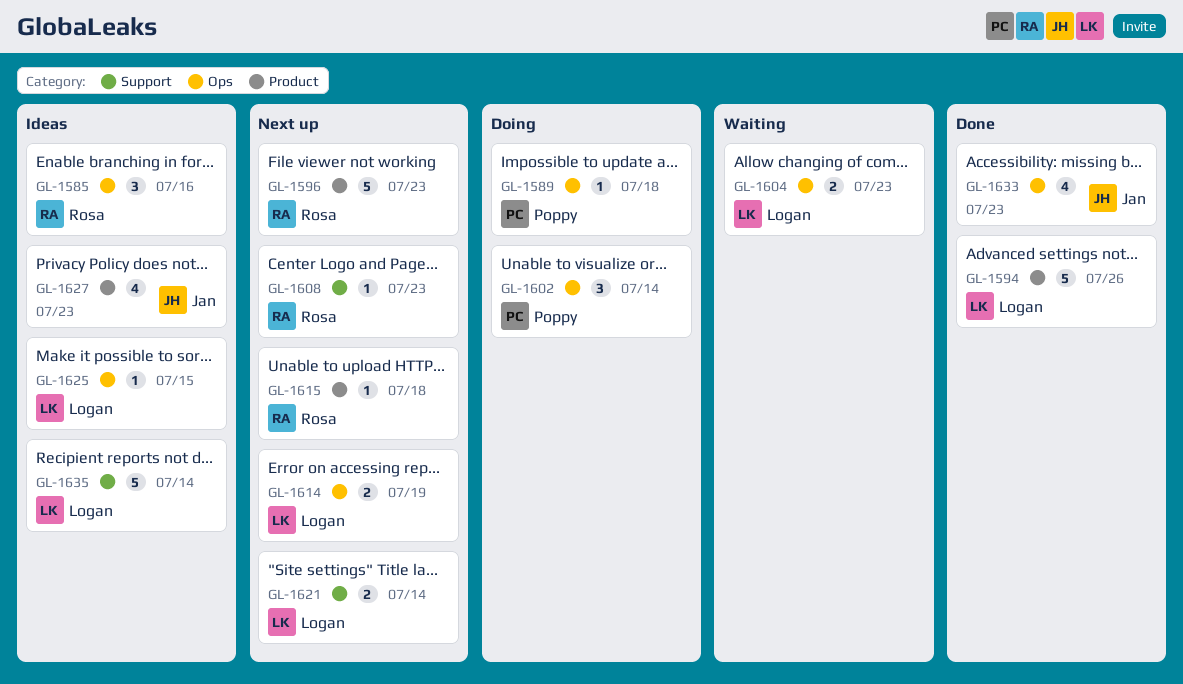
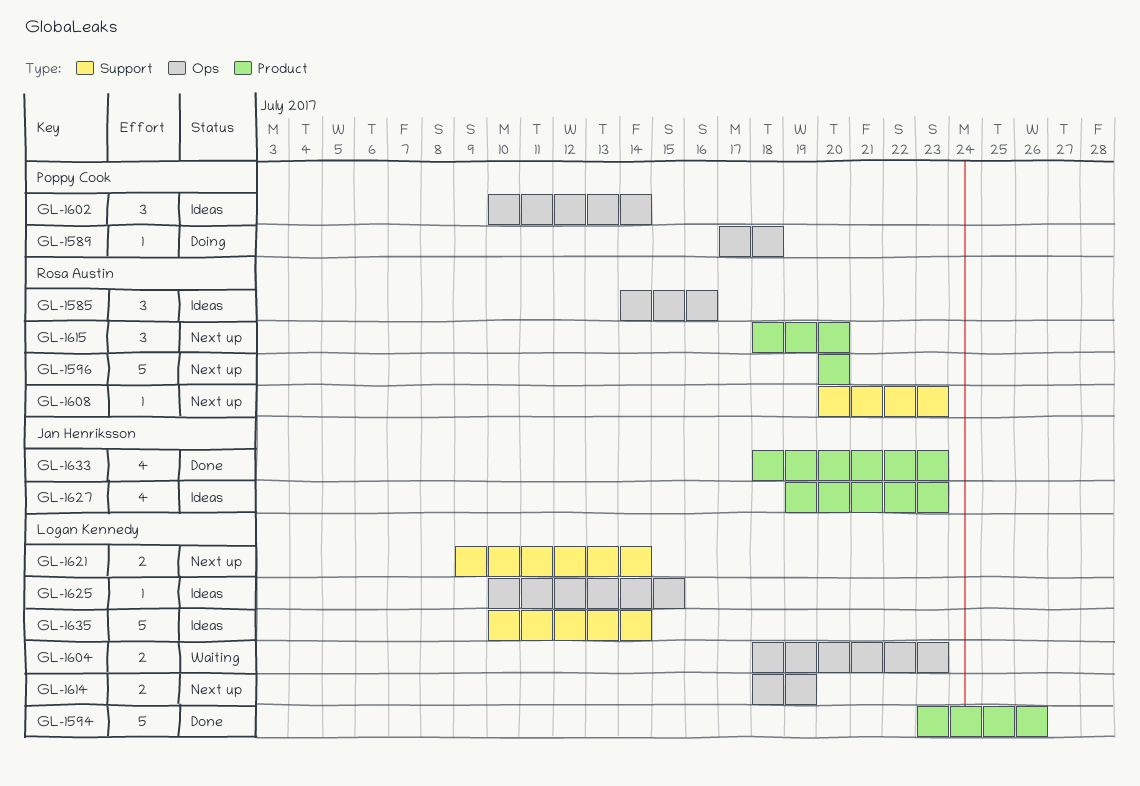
GL-1596, due: Jul 23 -> Jul 20
GL-1602, status: Doing -> Ideas
GL-1615, estimate: 1 -> 3
GL-1615, due: Jul 18 -> Jul 20
GL-1633, label: Ops -> Product

